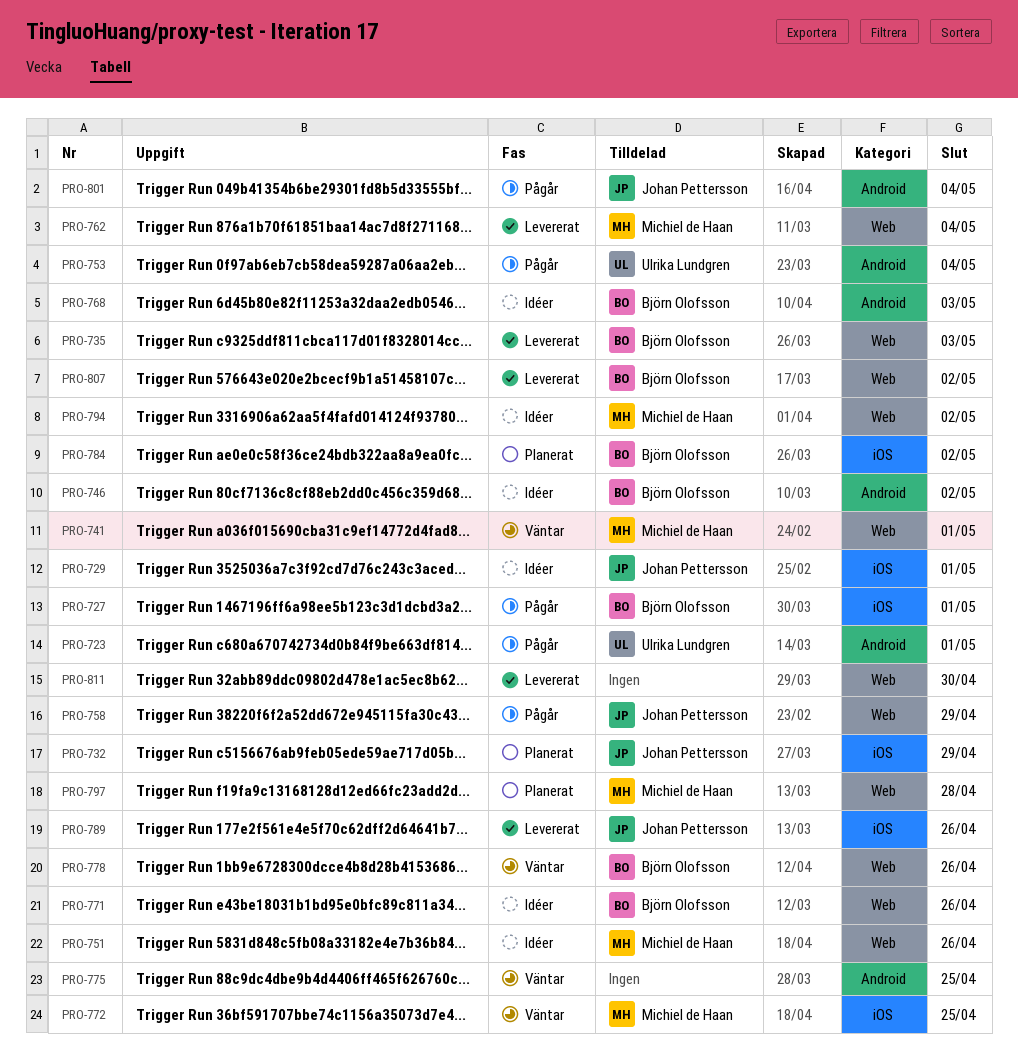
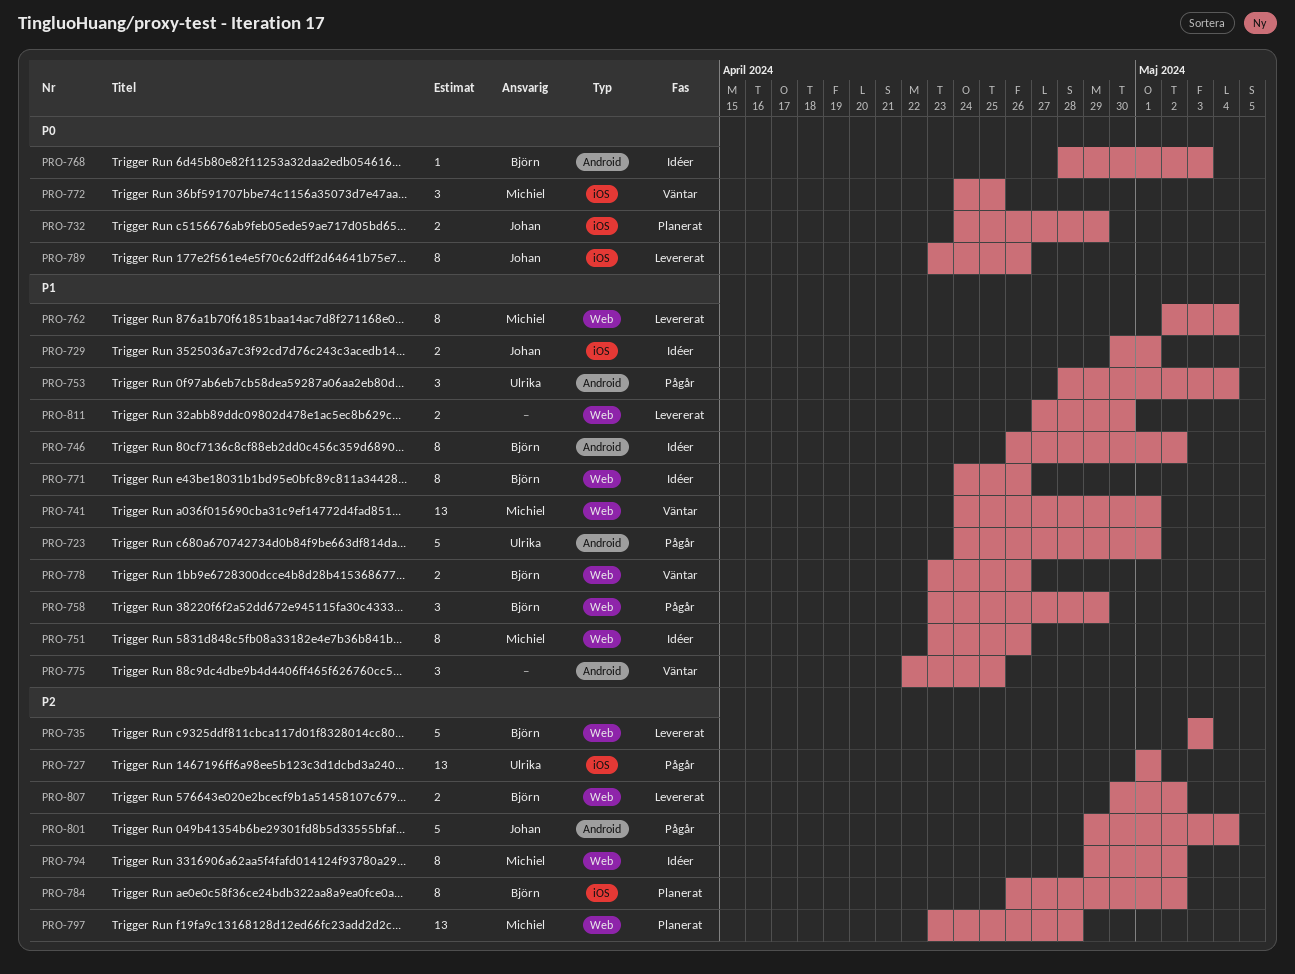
PRO-727, owner: Björn Olofsson -> Ulrika Lundgren
PRO-758, owner: Johan Pettersson -> Björn Olofsson

